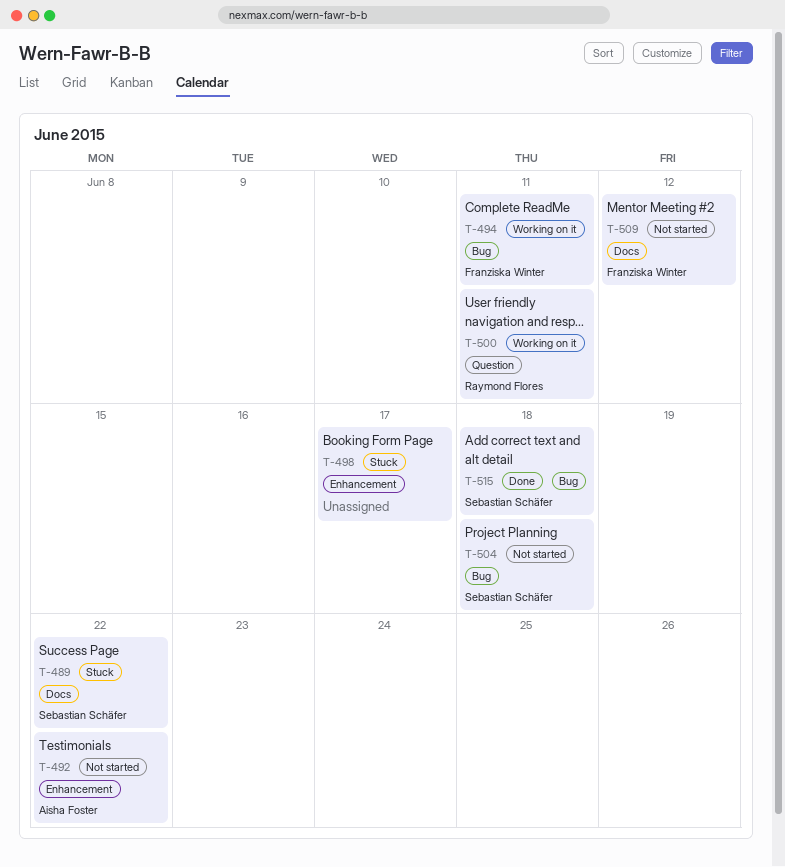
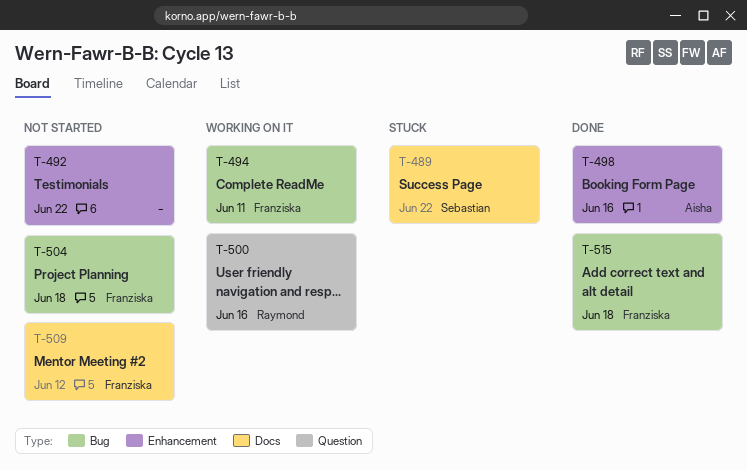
T-492, owner: Aisha Foster -> none
T-498, status: Stuck -> Done
T-498, owner: none -> Aisha Foster
T-498, due: Jun 17 -> Jun 16
T-500, due: Jun 11 -> Jun 16
T-504, owner: Sebastian Schäfer -> Franziska Winter
T-515, owner: Sebastian Schäfer -> Franziska Winter

